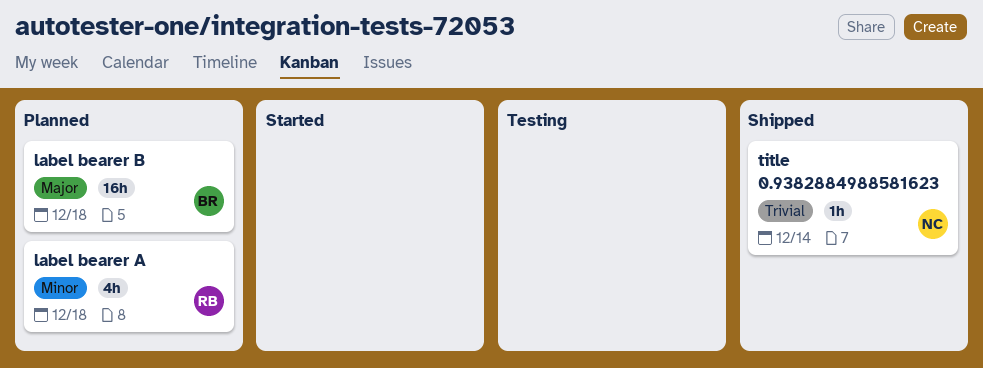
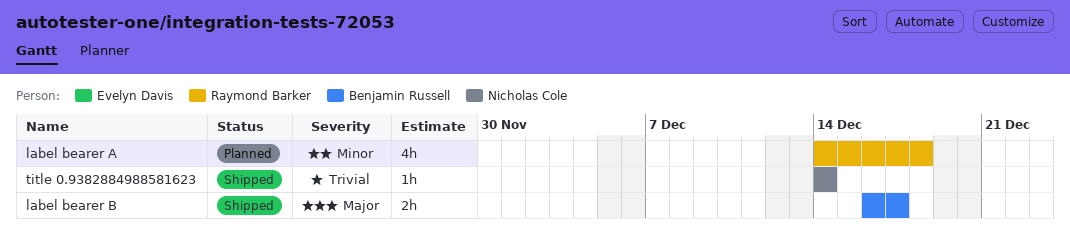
label bearer B, status: Planned -> Shipped
label bearer B, estimate: 16h -> 2h
label bearer B, due: Dec 18 -> Dec 17

